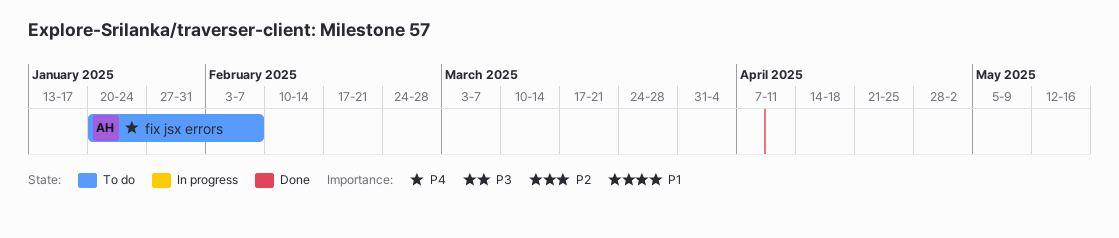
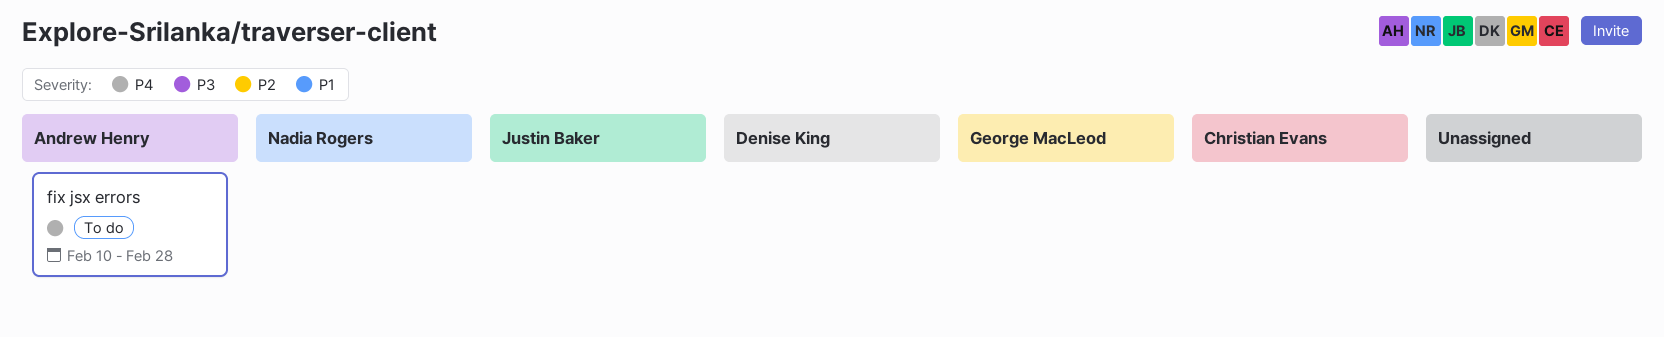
fix jsx errors, start: Jan 20 -> Feb 10
fix jsx errors, due: Feb 7 -> Feb 28

